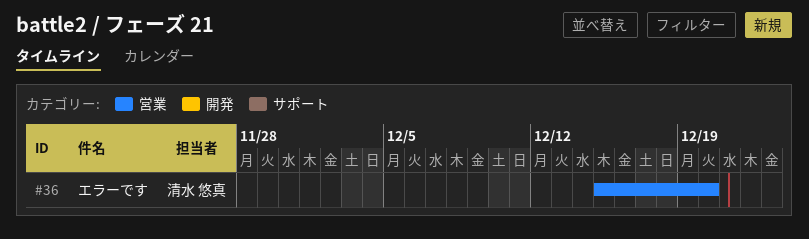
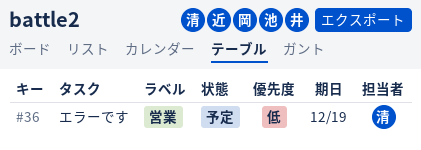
#36, due: Dec 20 -> Dec 19

